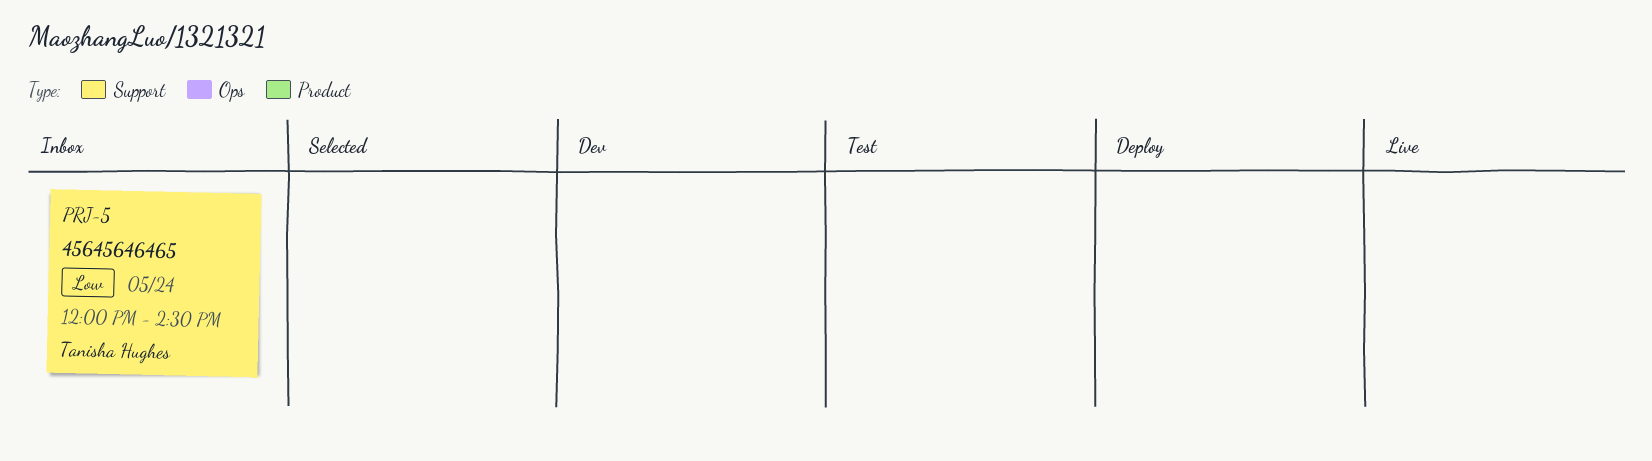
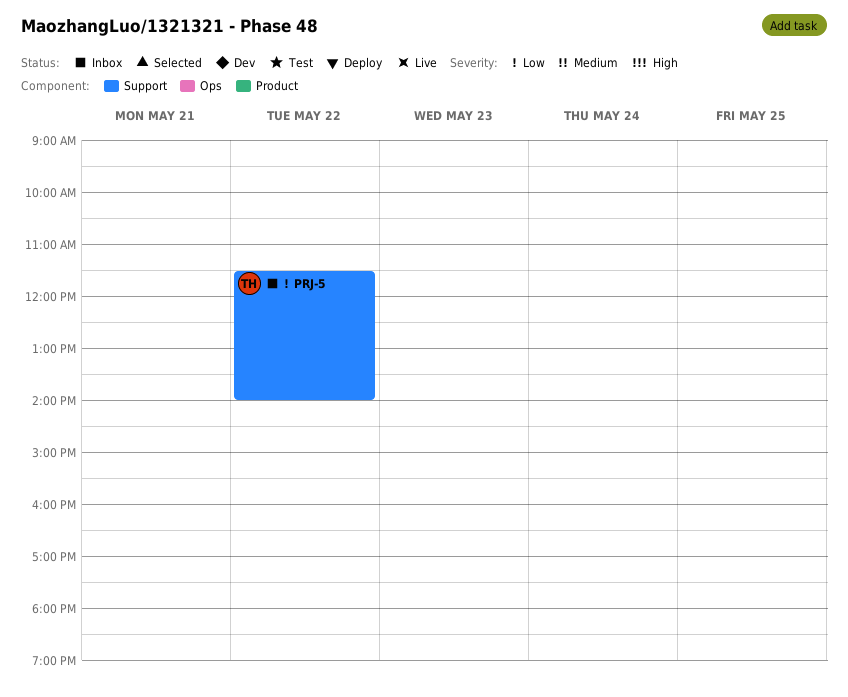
PRJ-5, day: May 24 -> May 22
PRJ-5, begins: 12:00 -> 11:30
PRJ-5, ends: 14:30 -> 14:00

